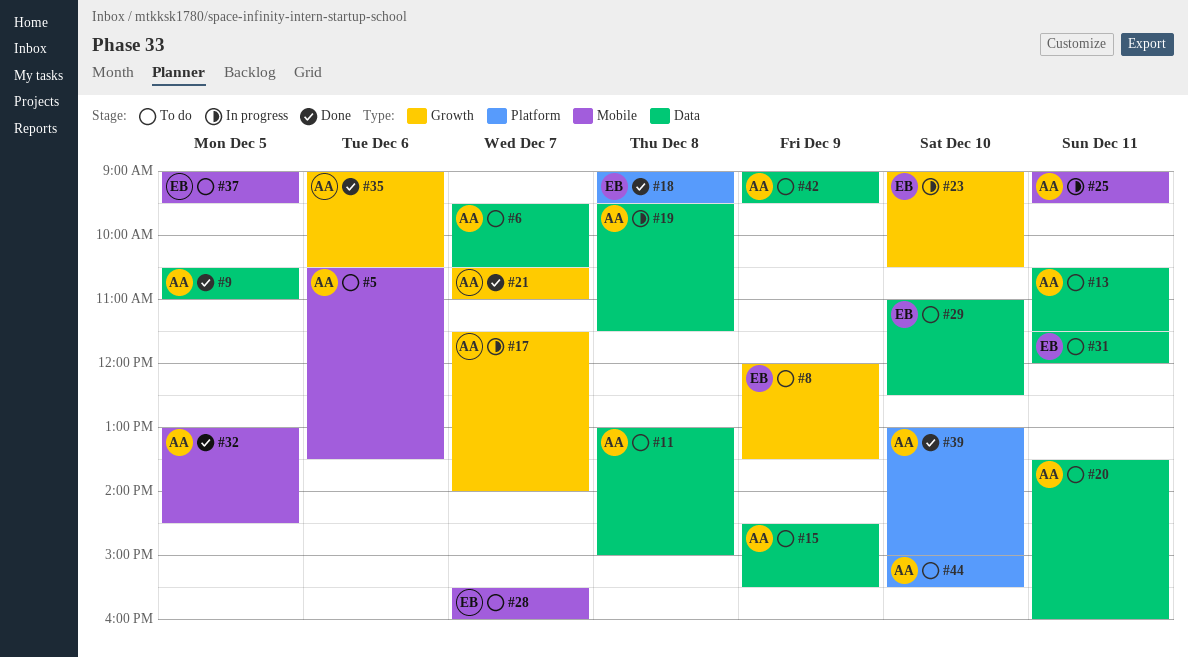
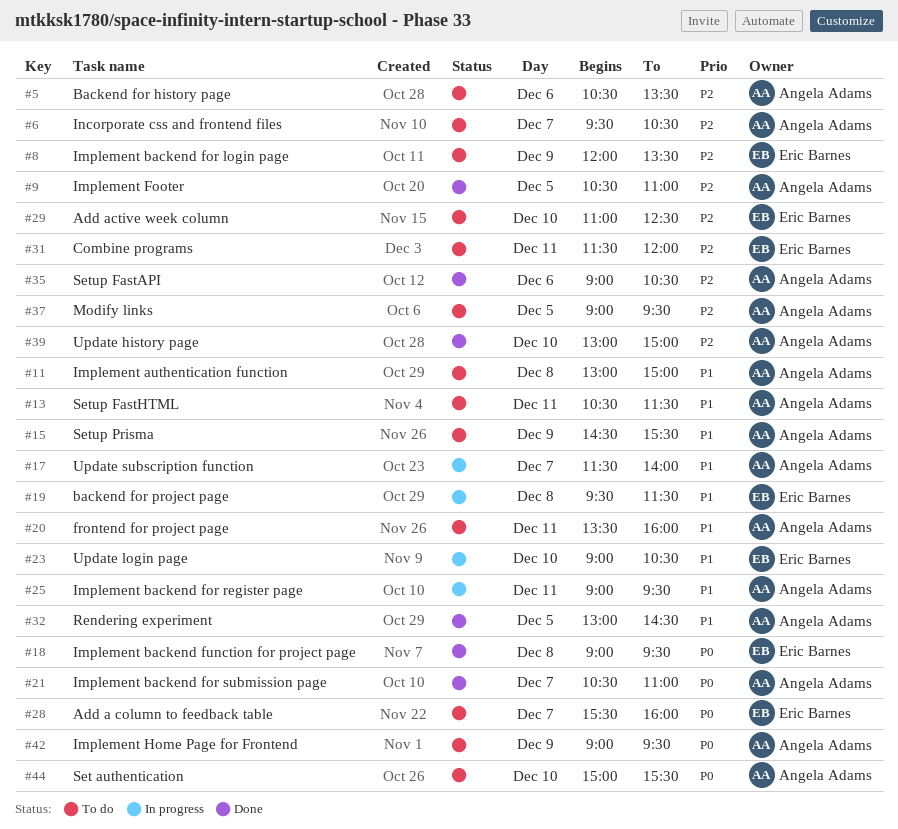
#19, owner: Angela Adams -> Eric Barnes
#37, owner: Eric Barnes -> Angela Adams

